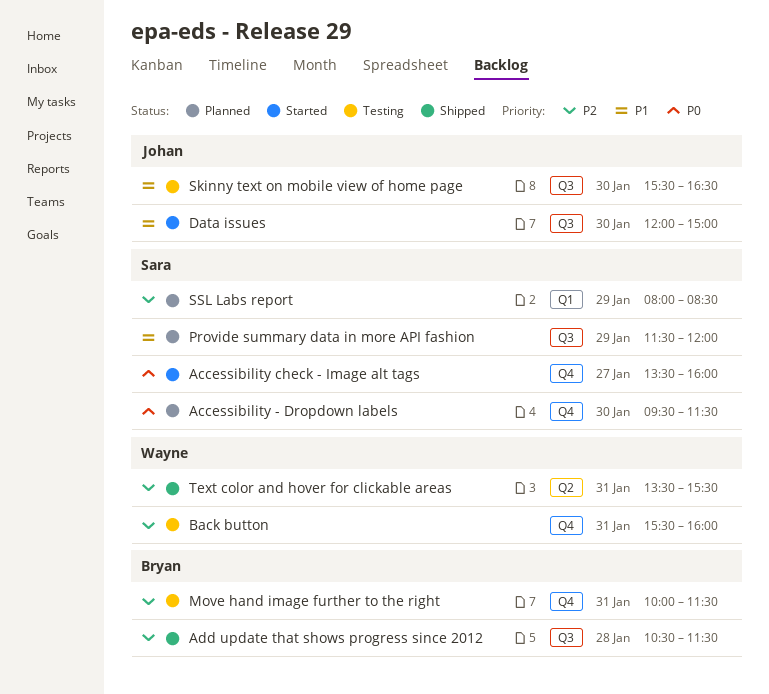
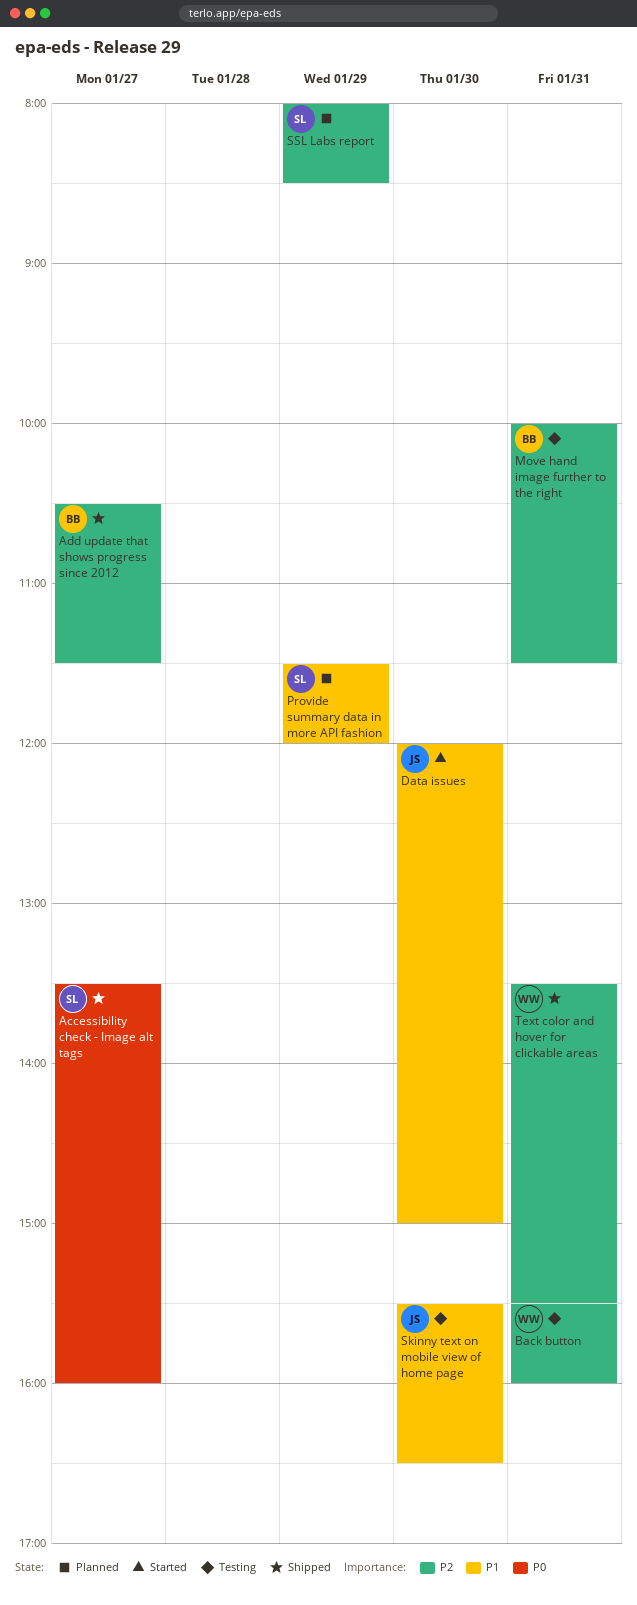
Accessibility - Dropdown labels: present -> none
Accessibility check - Image alt tags, status: Started -> Shipped
Add update that shows progress since 2012, day: Jan 28 -> Jan 27

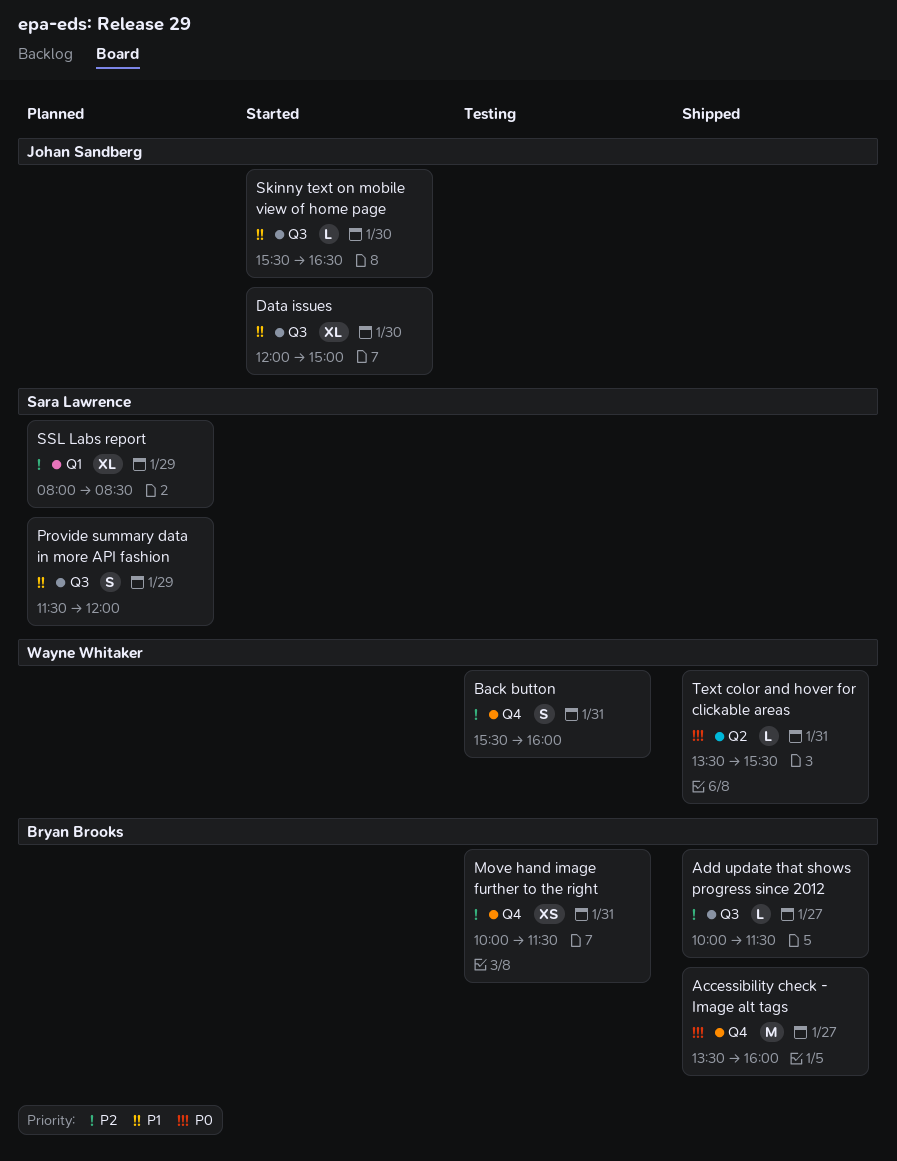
Accessibility check - Image alt tags, owner: Sara Lawrence -> Bryan Brooks
Add update that shows progress since 2012, begins: 10:30 -> 10:00
Skinny text on mobile view of home page, status: Testing -> Started
Text color and hover for clickable areas, priority: P2 -> P0

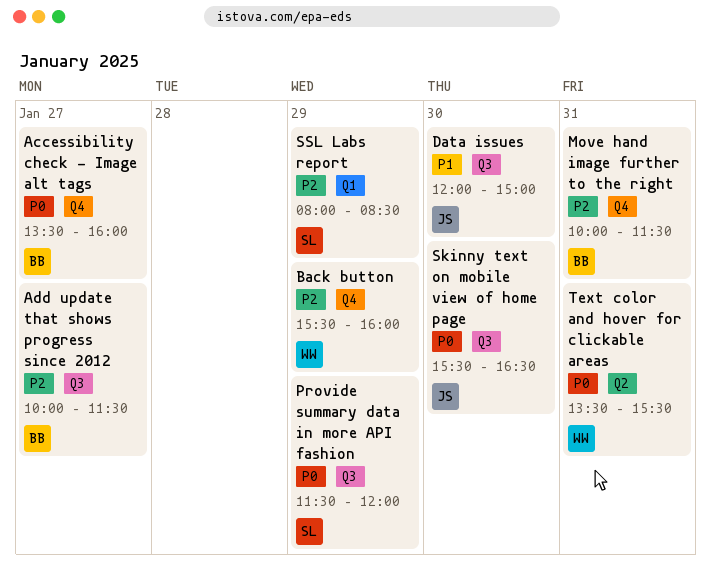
Back button, day: Jan 31 -> Jan 29
Provide summary data in more API fashion, priority: P1 -> P0
Skinny text on mobile view of home page, priority: P1 -> P0

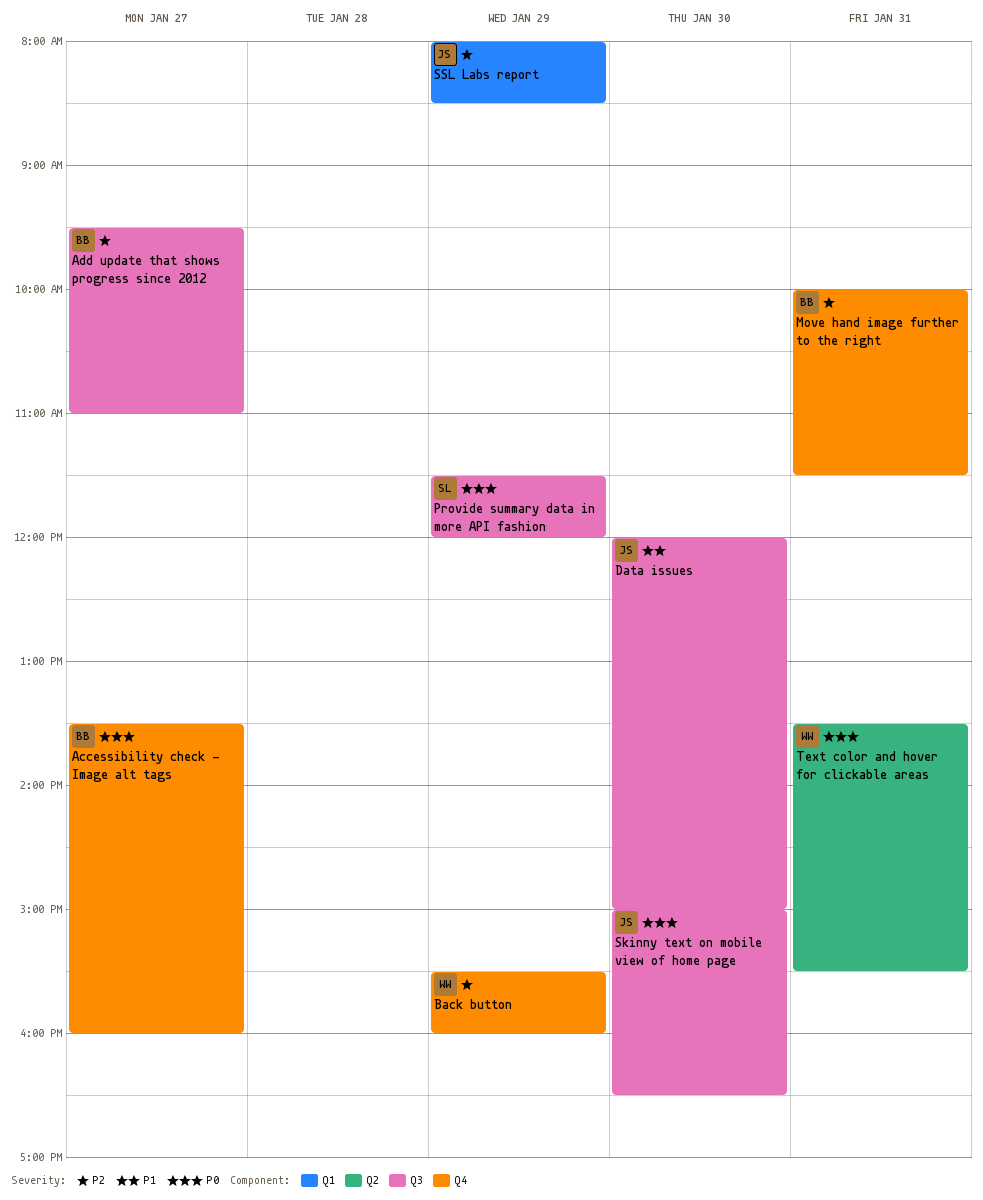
Add update that shows progress since 2012, begins: 10:00 -> 09:30
Add update that shows progress since 2012, ends: 11:30 -> 11:00
Skinny text on mobile view of home page, begins: 15:30 -> 15:00
SSL Labs report, owner: SL -> JS

